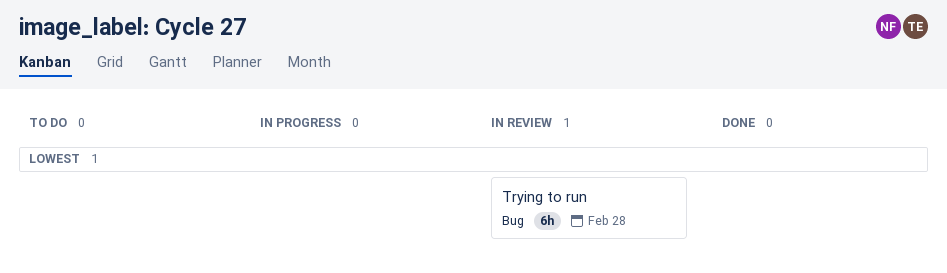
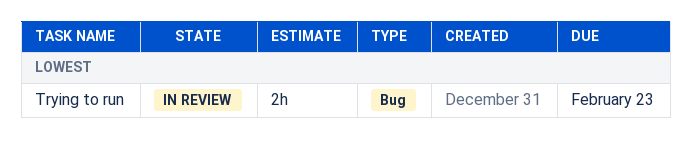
Trying to run, estimate: 6h -> 2h
Trying to run, due: Feb 28 -> Feb 23

